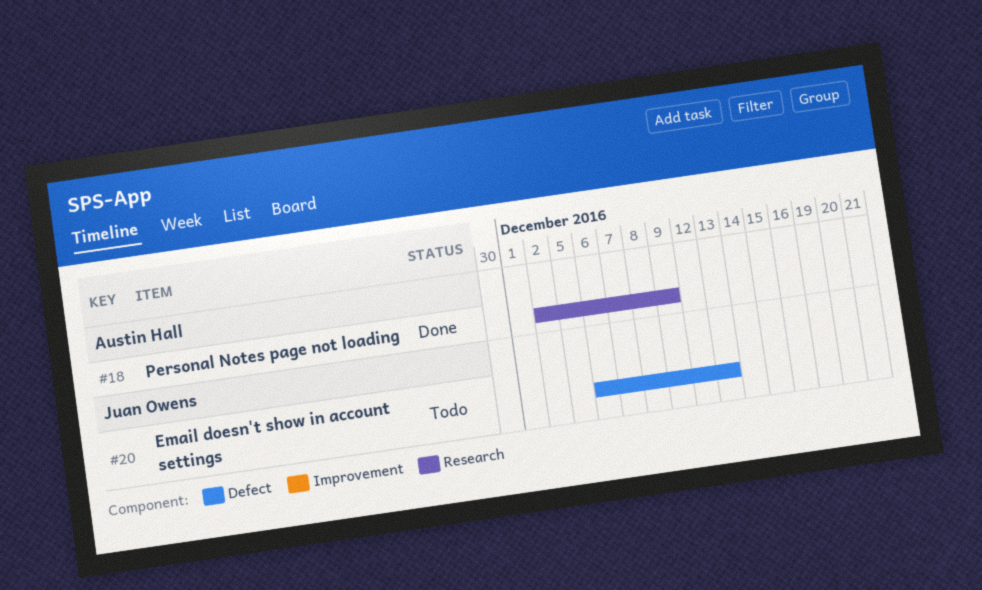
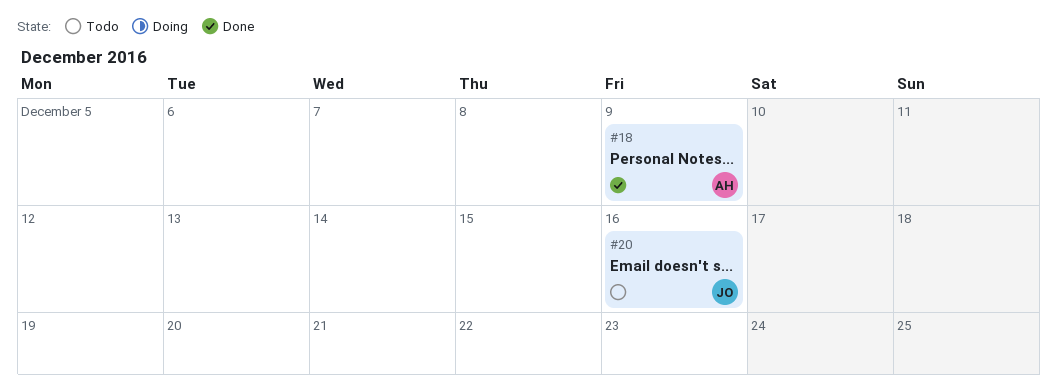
#20, due: Dec 13 -> Dec 16

